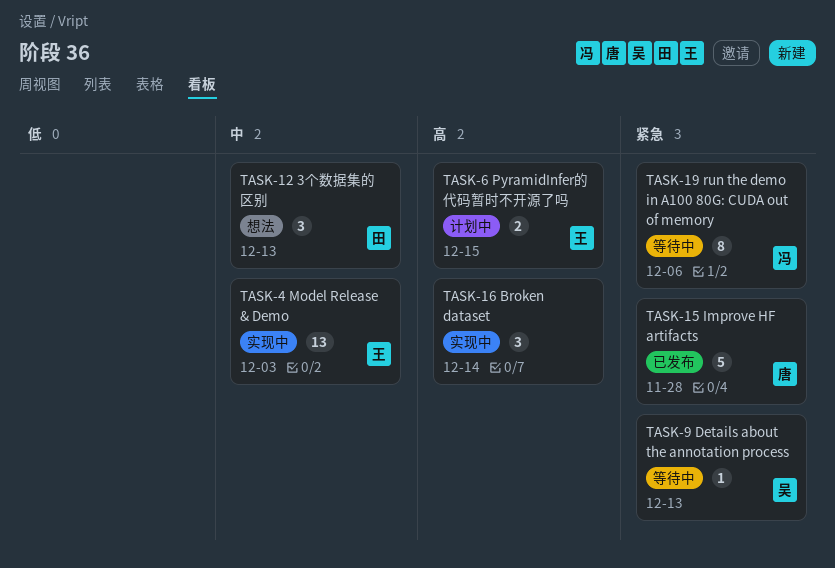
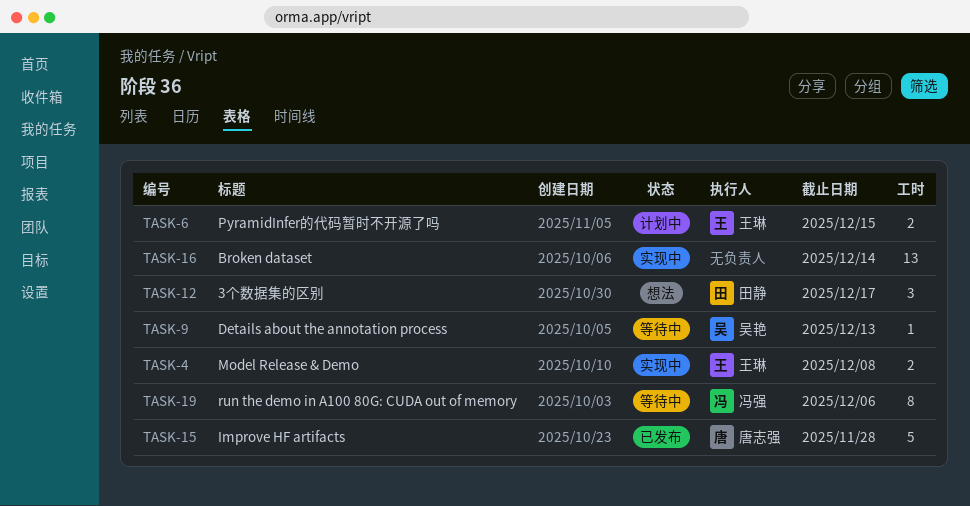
TASK-4, estimate: 13 -> 2
TASK-4, due: Dec 3 -> Dec 8
TASK-12, due: Dec 13 -> Dec 17
TASK-16, estimate: 3 -> 13

